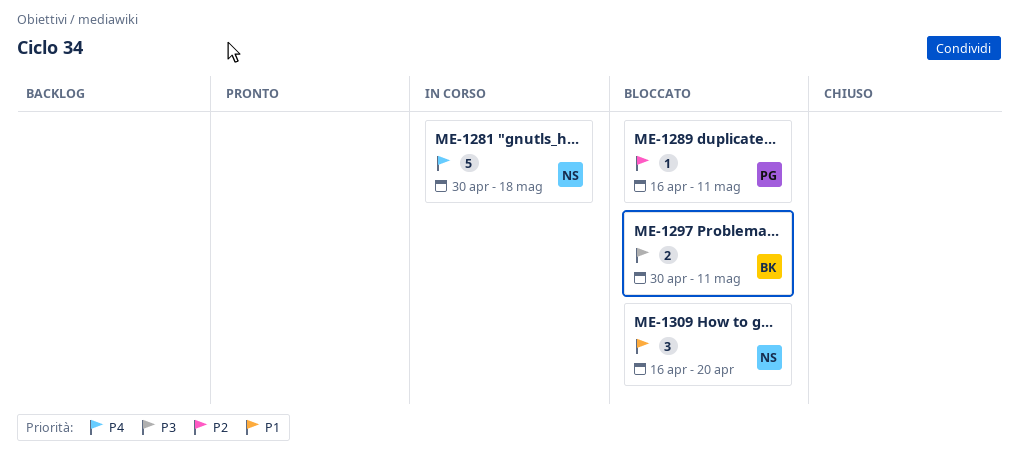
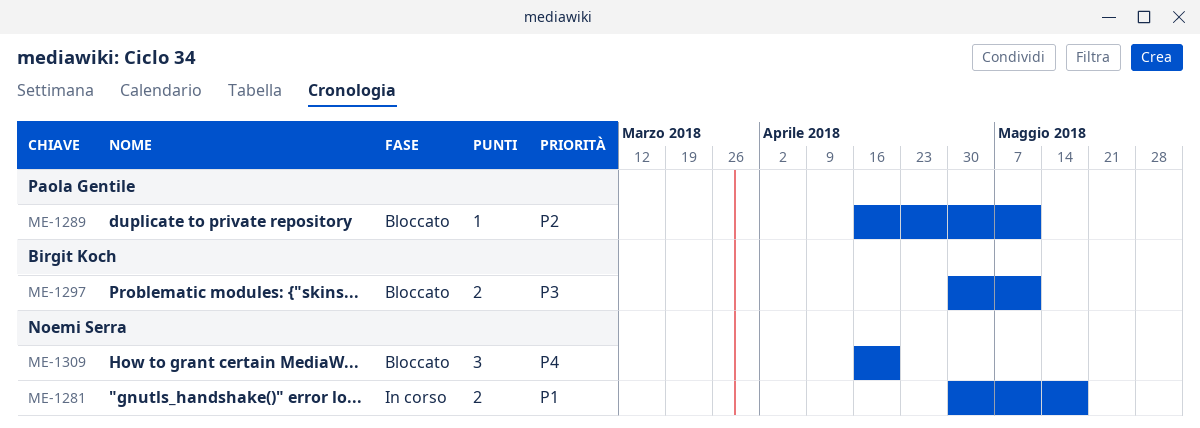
ME-1281, priority: P4 -> P1
ME-1281, estimate: 5 -> 2
ME-1309, priority: P1 -> P4

